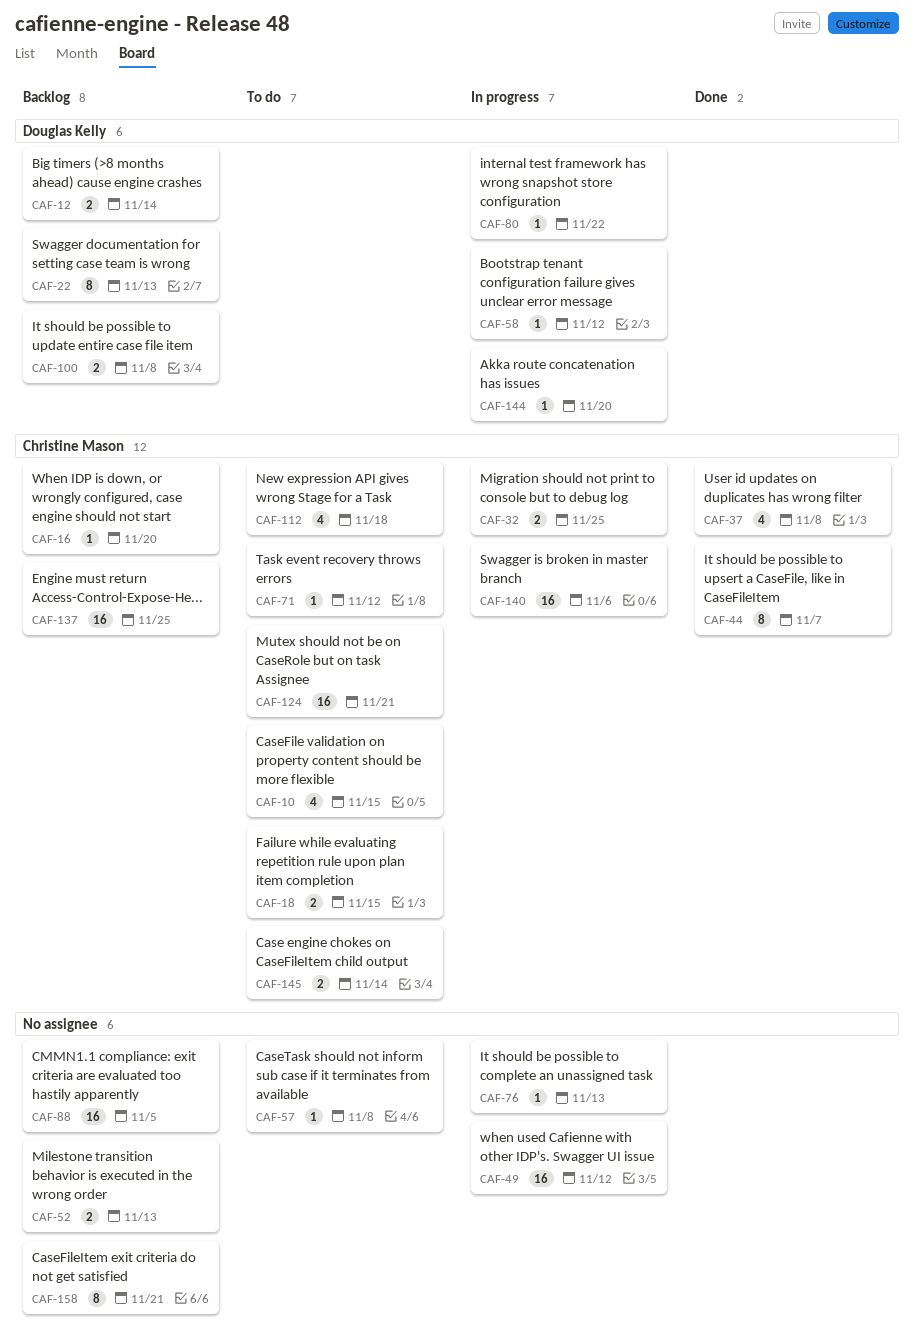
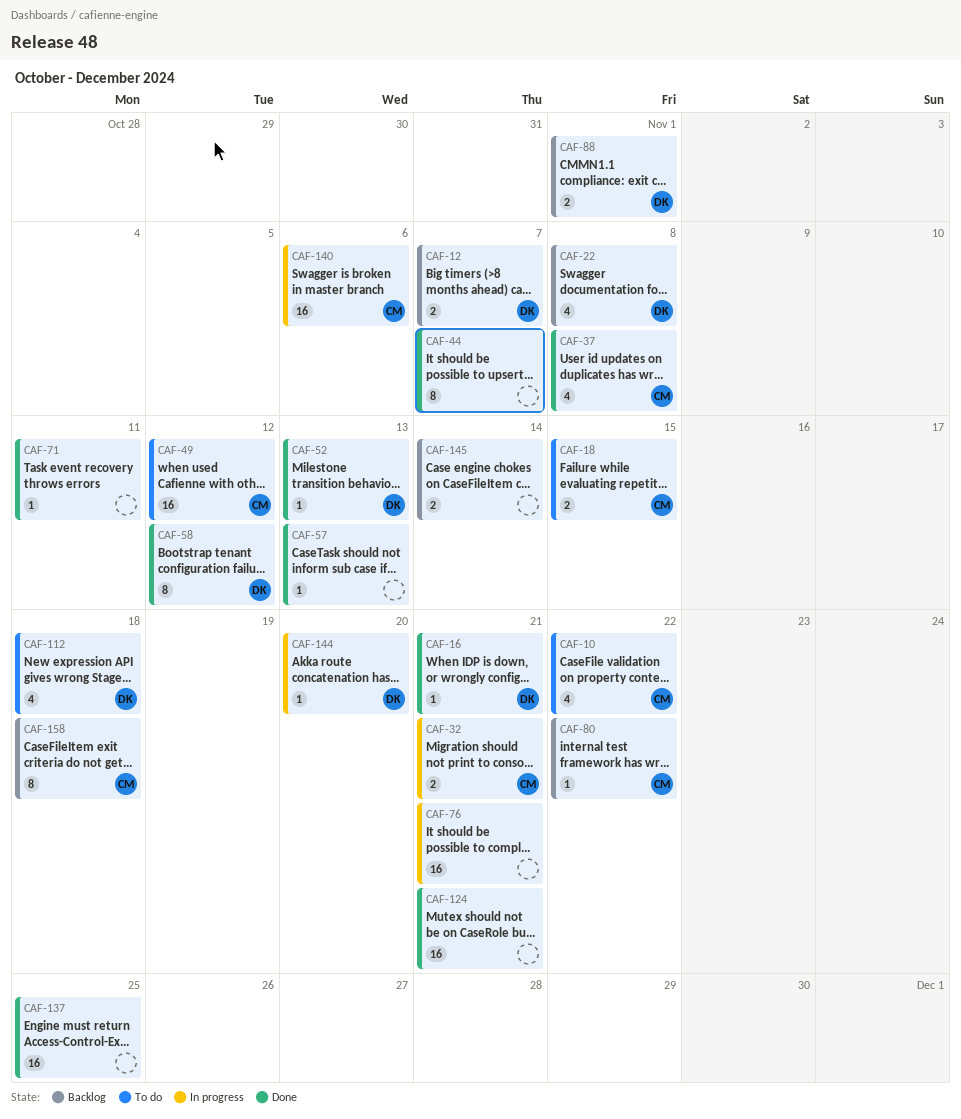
CAF-10, due: Nov 15 -> Nov 22
CAF-12, due: Nov 14 -> Nov 7
CAF-16, status: Backlog -> Done
CAF-16, owner: Christine Mason -> Douglas Kelly
CAF-16, due: Nov 20 -> Nov 21
CAF-22, estimate: 8 -> 4
CAF-22, due: Nov 13 -> Nov 8
CAF-32, due: Nov 25 -> Nov 21
CAF-44, owner: Christine Mason -> none
CAF-49, status: In progress -> To do
CAF-49, owner: none -> Christine Mason
CAF-52, status: Backlog -> Done
CAF-52, owner: none -> Douglas Kelly
CAF-52, estimate: 2 -> 1
CAF-57, status: To do -> Done
CAF-57, due: Nov 8 -> Nov 13
CAF-58, status: In progress -> Done
CAF-58, estimate: 1 -> 8
CAF-71, status: To do -> Done
CAF-71, owner: Christine Mason -> none
CAF-71, due: Nov 12 -> Nov 11
CAF-76, estimate: 1 -> 16
CAF-76, due: Nov 13 -> Nov 21
CAF-80, status: In progress -> Backlog
CAF-80, owner: Douglas Kelly -> Christine Mason
CAF-88, owner: none -> Douglas Kelly
CAF-88, estimate: 16 -> 2
CAF-88, due: Nov 5 -> Nov 1
CAF-100: present -> none
CAF-112, owner: Christine Mason -> Douglas Kelly
CAF-124, status: To do -> Done
CAF-124, owner: Christine Mason -> none
CAF-137, status: Backlog -> Done
CAF-137, owner: Christine Mason -> none
CAF-145, status: To do -> Backlog
CAF-145, owner: Christine Mason -> none
CAF-158, owner: none -> Christine Mason
CAF-158, due: Nov 21 -> Nov 18

